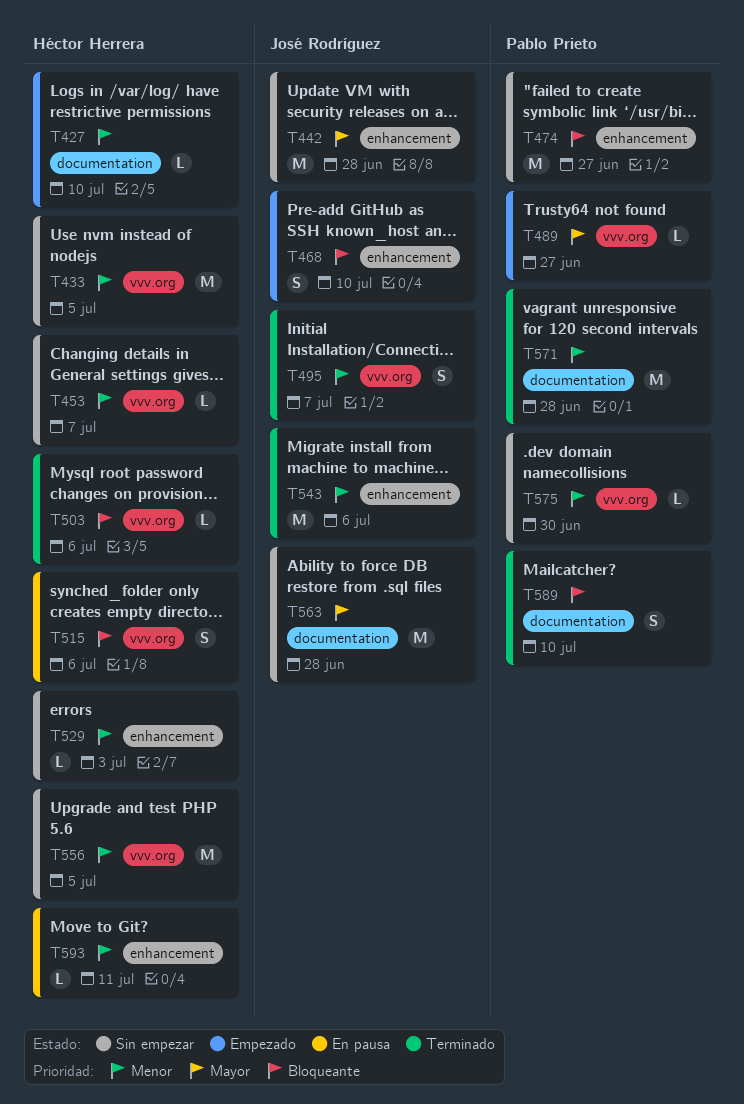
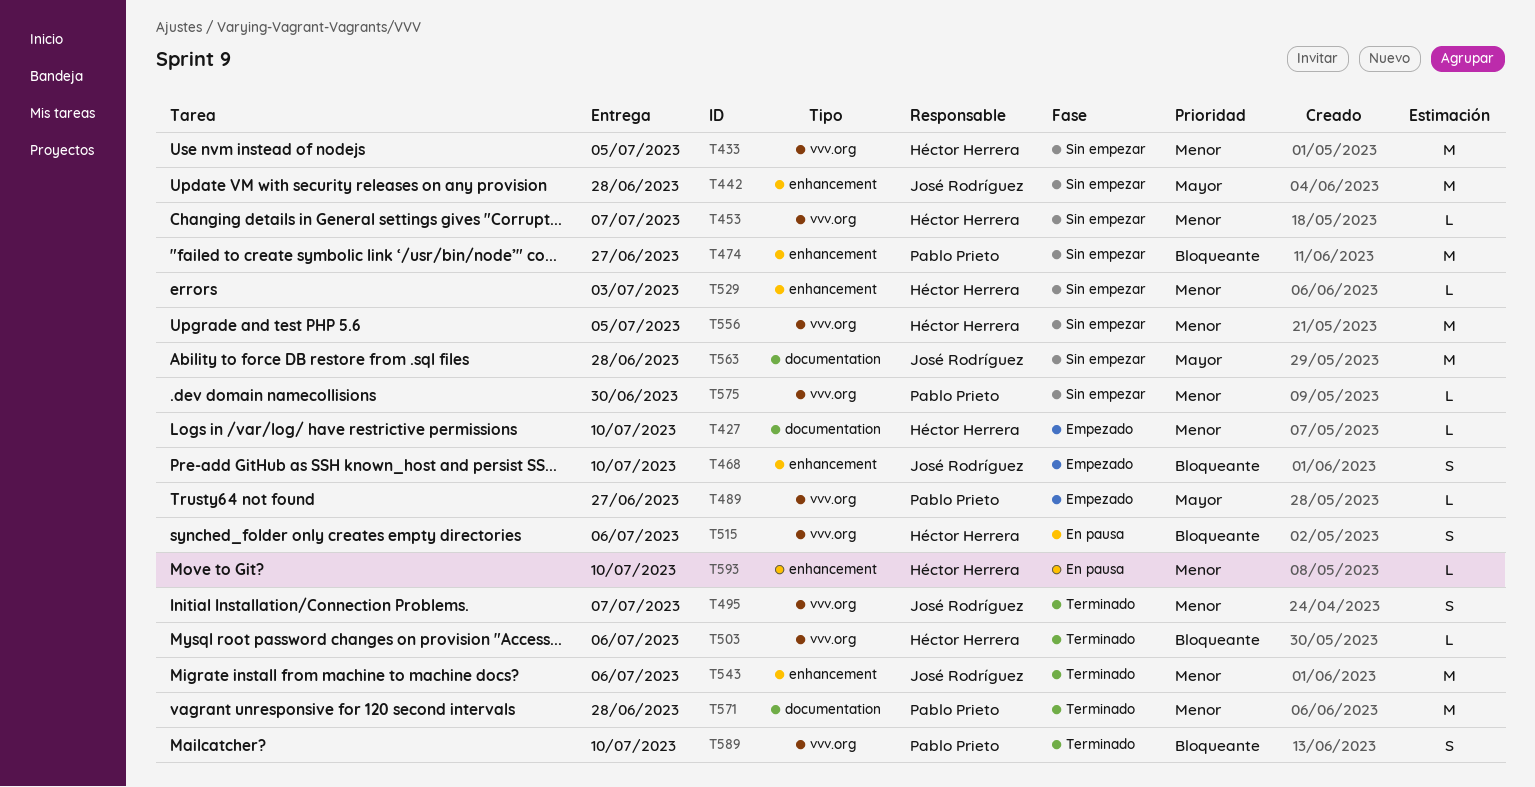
T589, label: documentation -> vvv.org
T593, due: Jul 11 -> Jul 10

